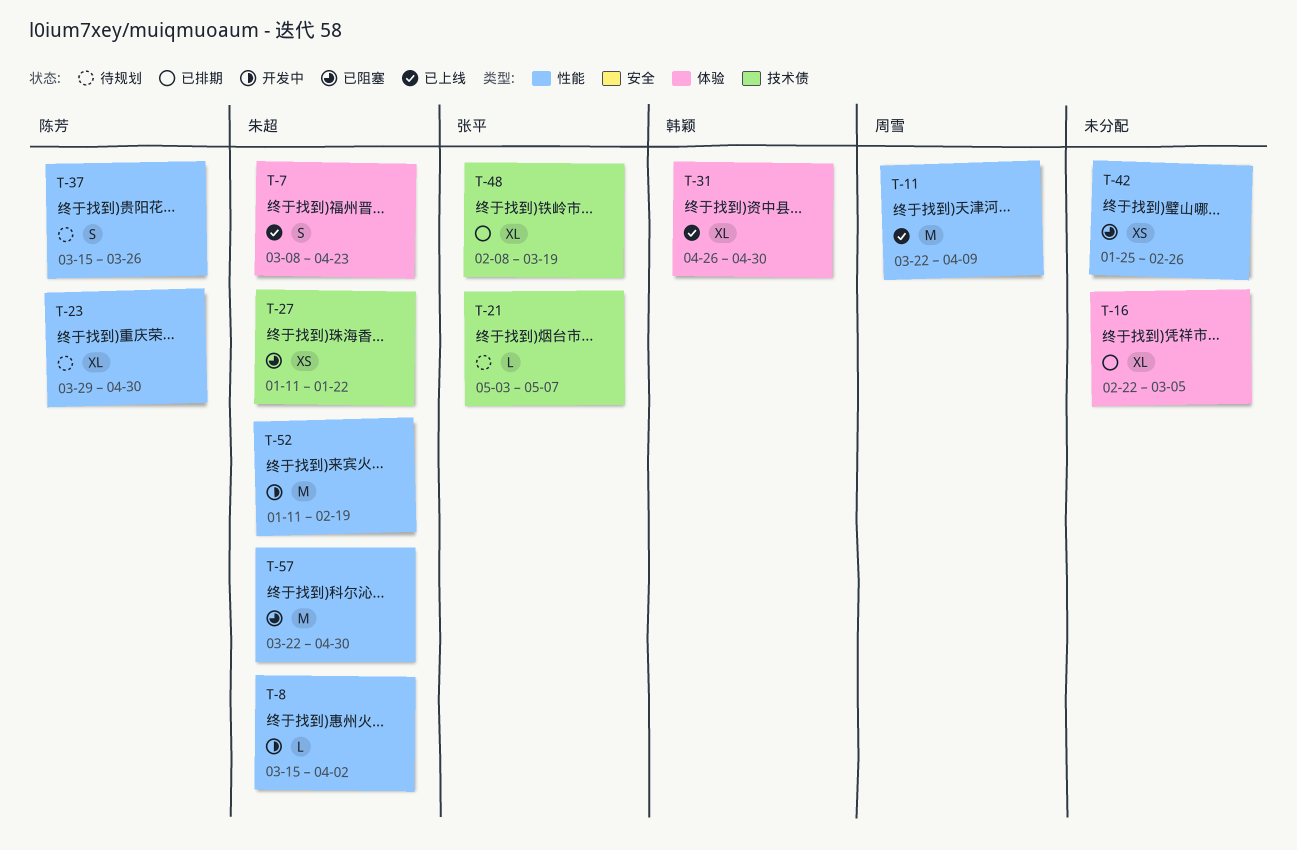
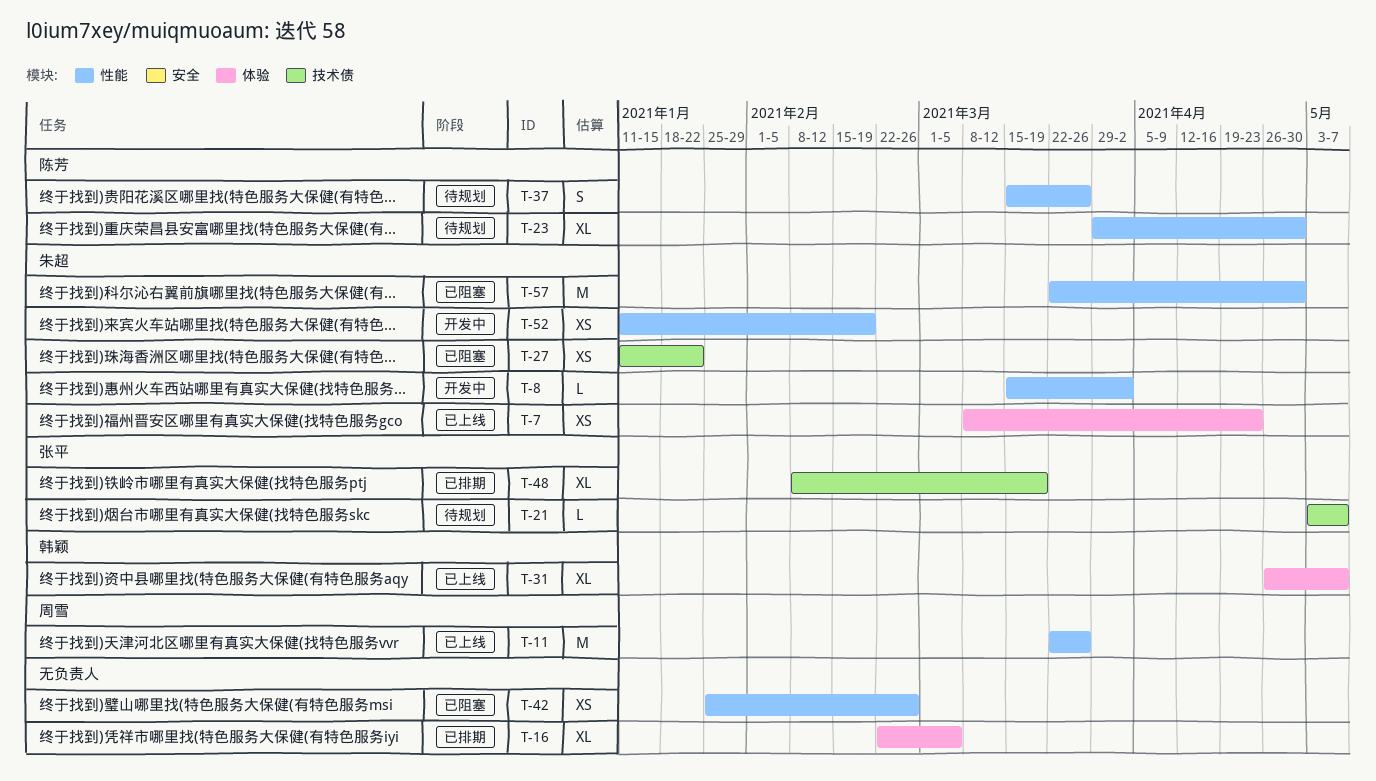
T-7, estimate: S -> XS
T-11, due: Apr 9 -> Mar 26
T-31, due: Apr 30 -> May 7
T-52, estimate: M -> XS

